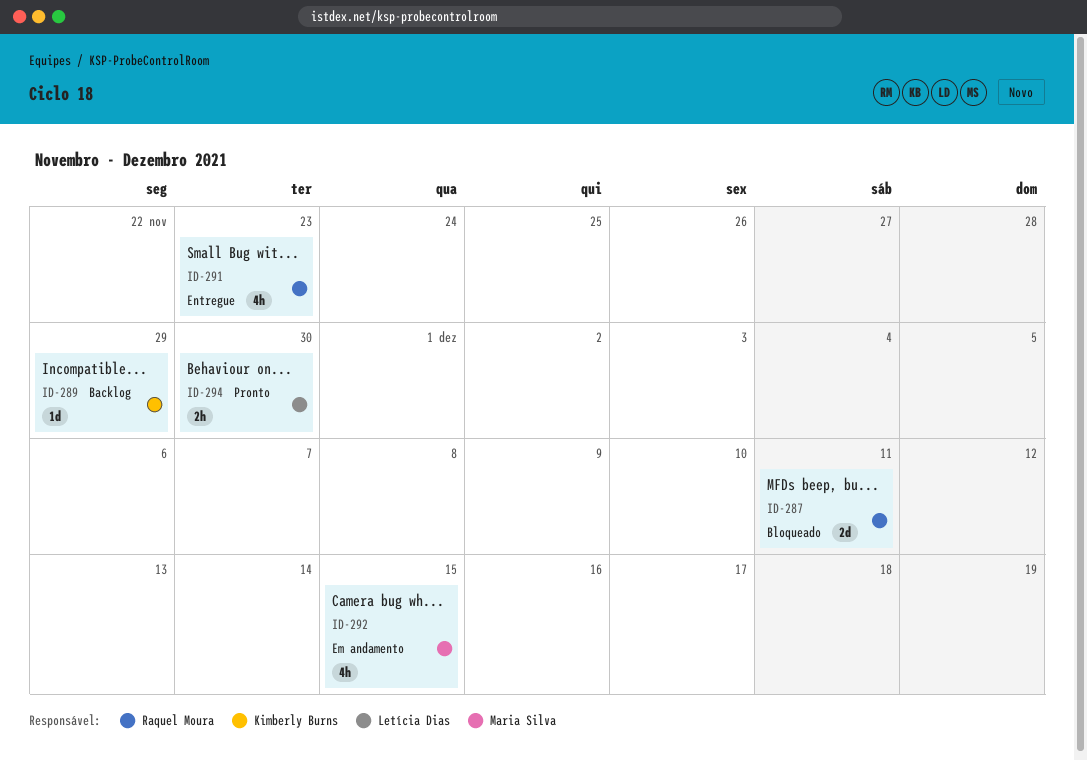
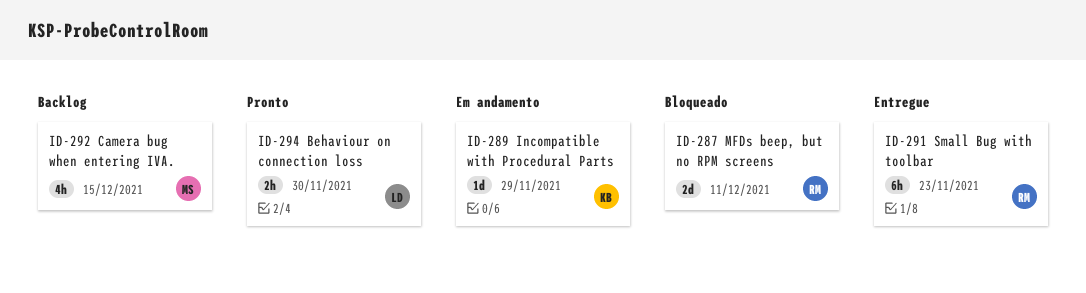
ID-289, status: Backlog -> Em andamento
ID-291, estimate: 4h -> 6h
ID-292, status: Em andamento -> Backlog

